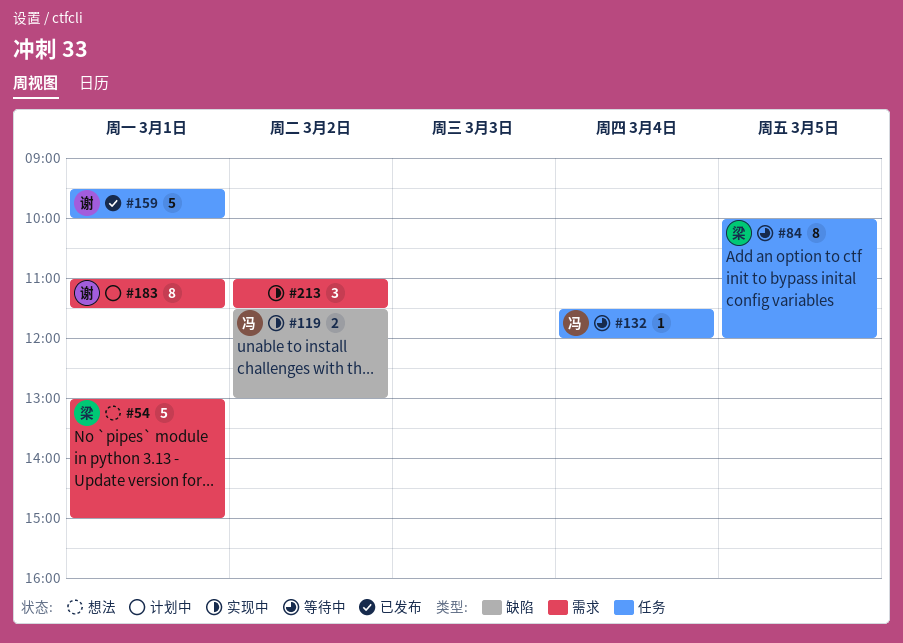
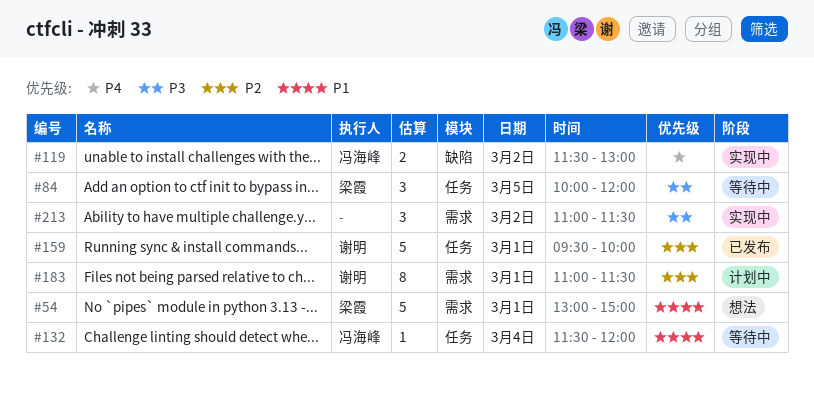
#84, estimate: 8 -> 3

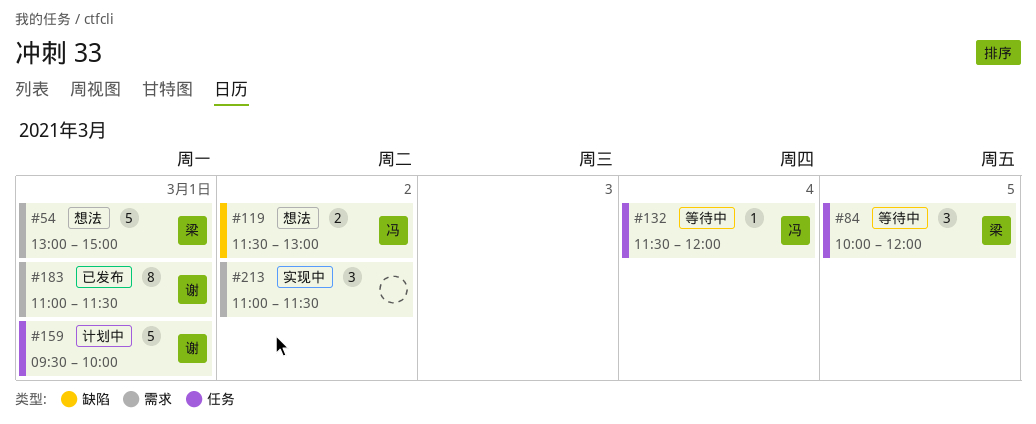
#119, status: 实现中 -> 想法
#159, status: 已发布 -> 计划中
#183, status: 计划中 -> 已发布

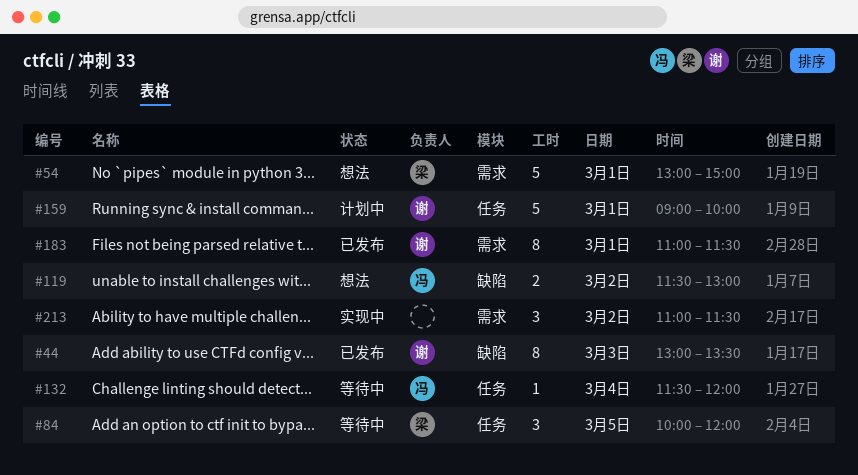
#44: none -> present
#159, begins: 09:30 -> 09:00

